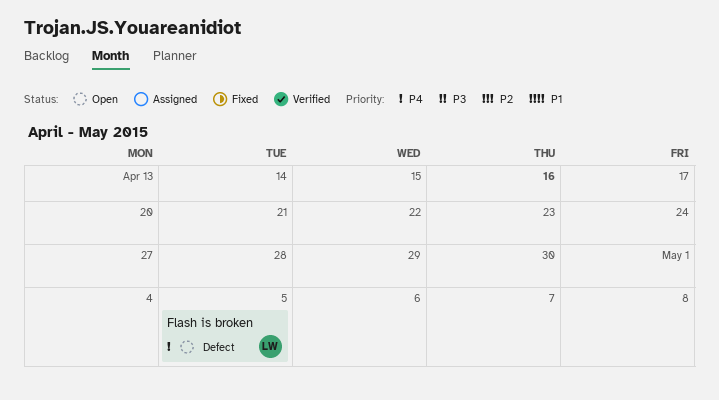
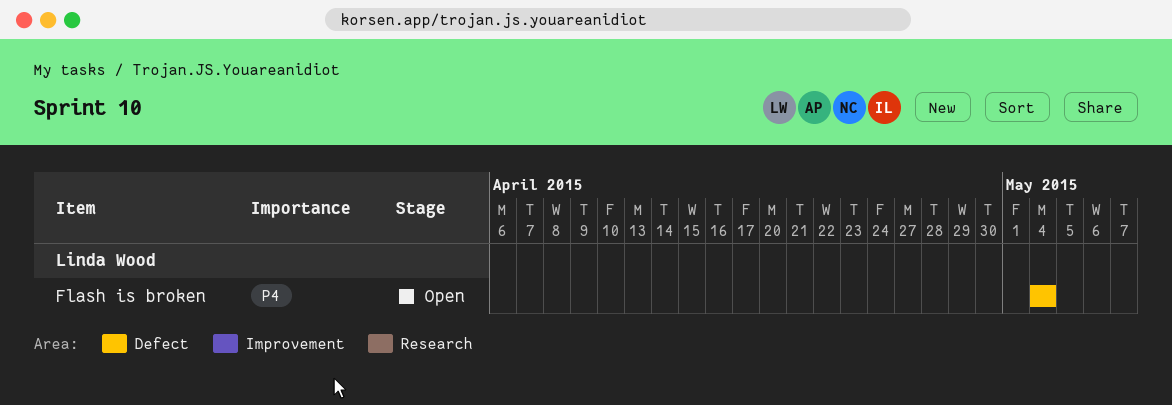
Flash is broken, due: May 5 -> May 4

